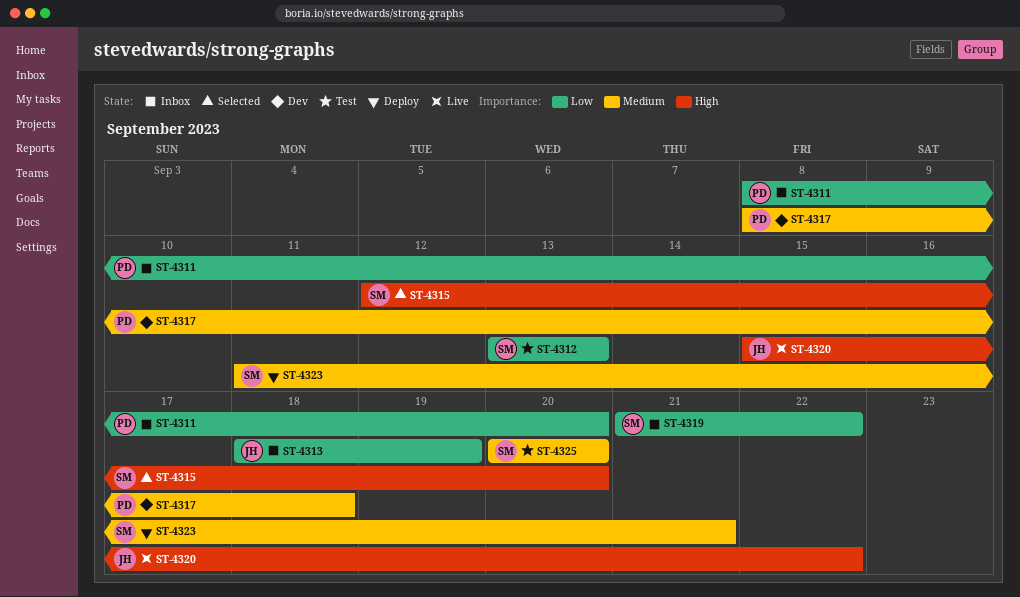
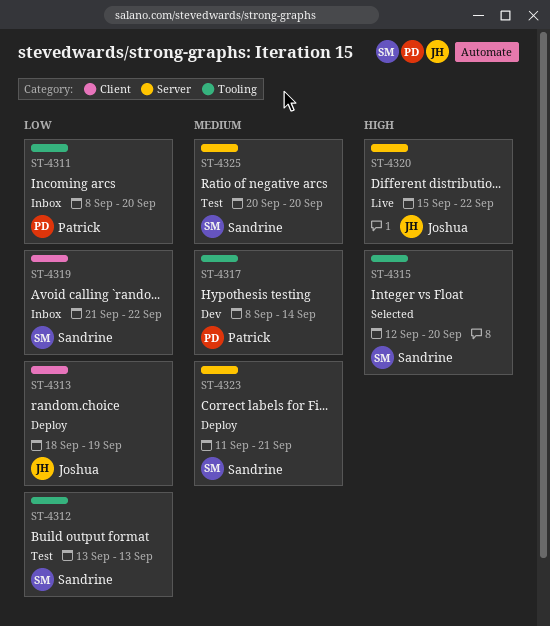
ST-4313, status: Inbox -> Deploy
ST-4317, due: Sep 18 -> Sep 14

